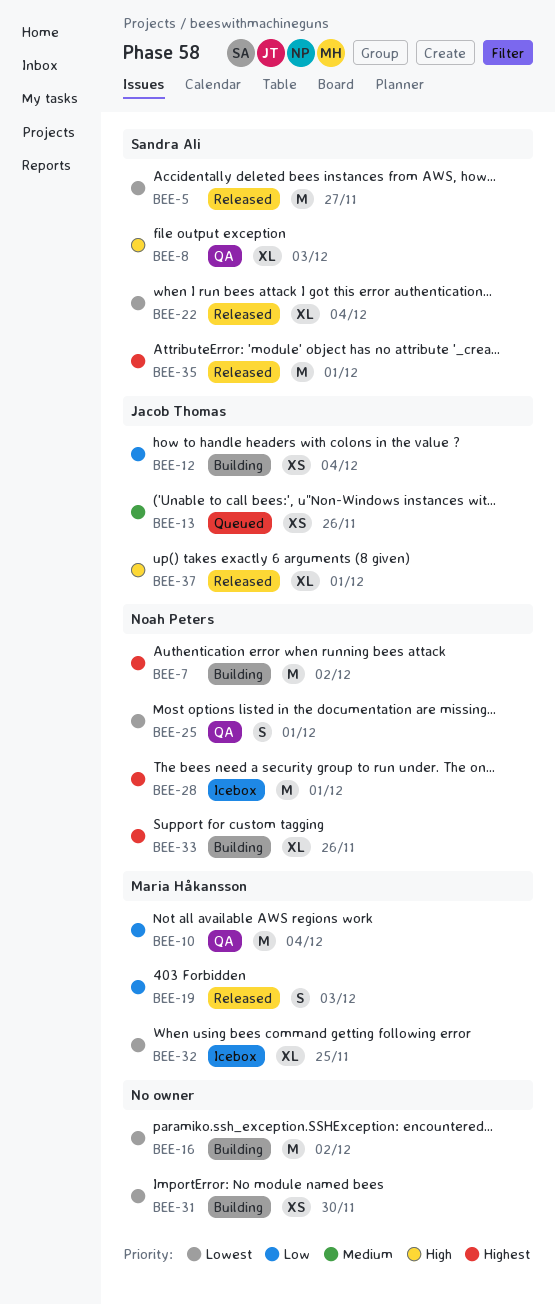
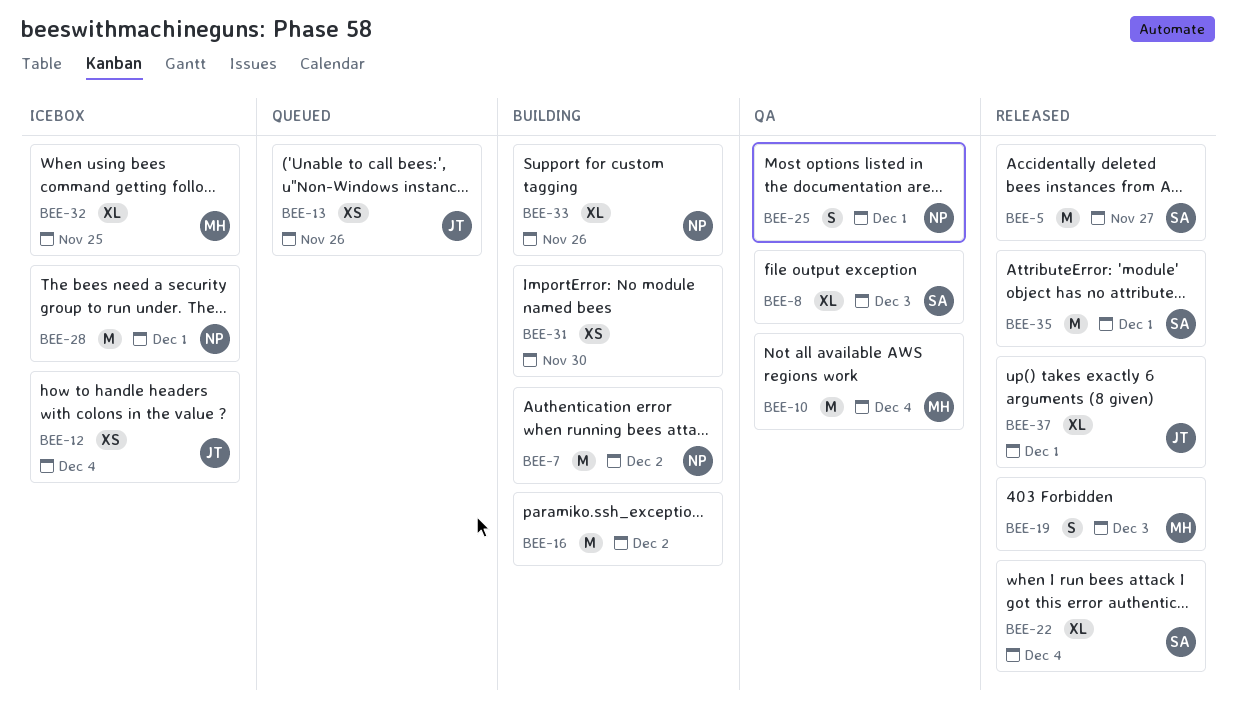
BEE-12, status: Building -> Icebox

